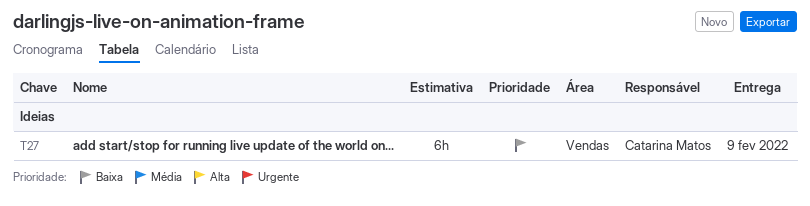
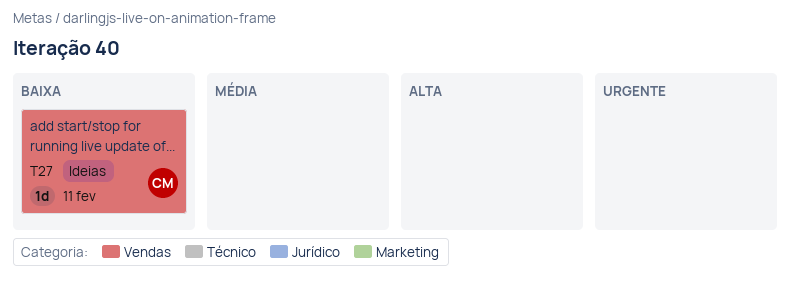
T27, estimate: 6h -> 1d
T27, due: Feb 9 -> Feb 11

